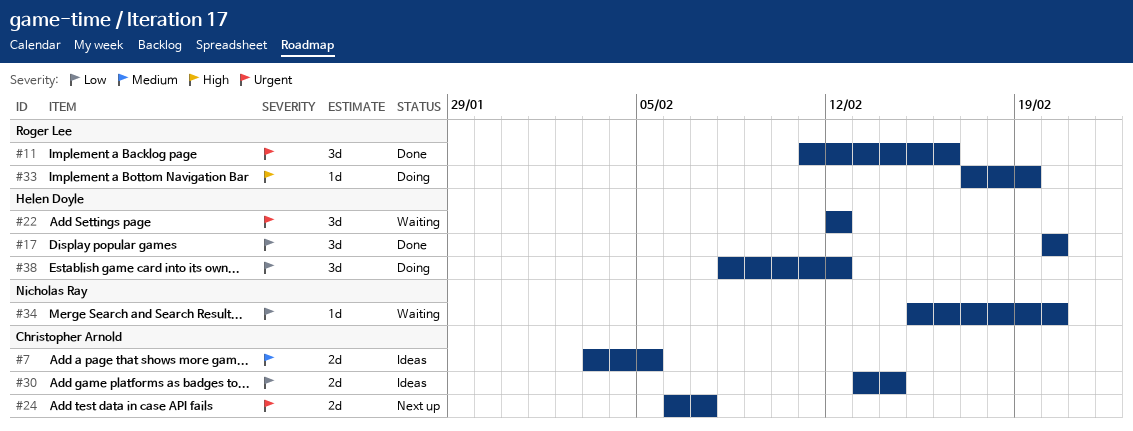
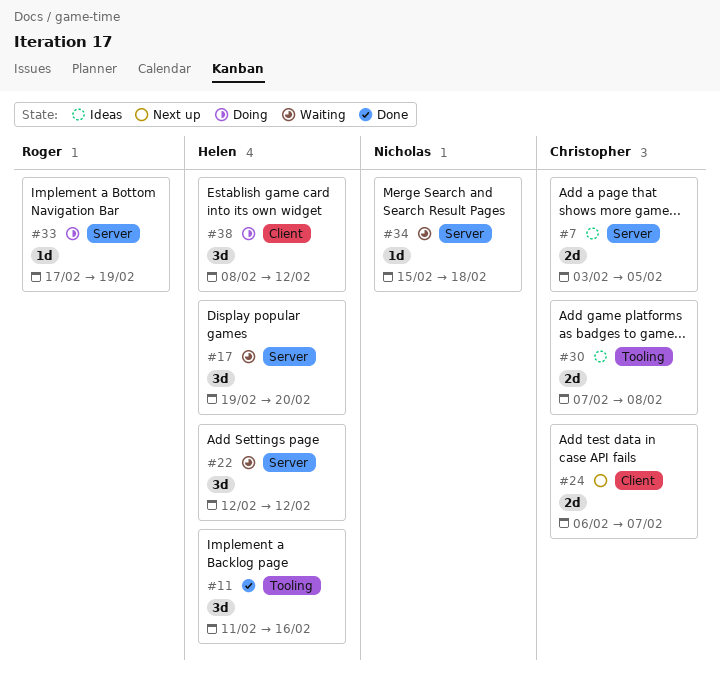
#11, owner: Roger Lee -> Helen Doyle
#17, status: Done -> Waiting
#17, start: Feb 20 -> Feb 19
#30, start: Feb 13 -> Feb 7
#30, due: Feb 14 -> Feb 8
#34, due: Feb 20 -> Feb 18

